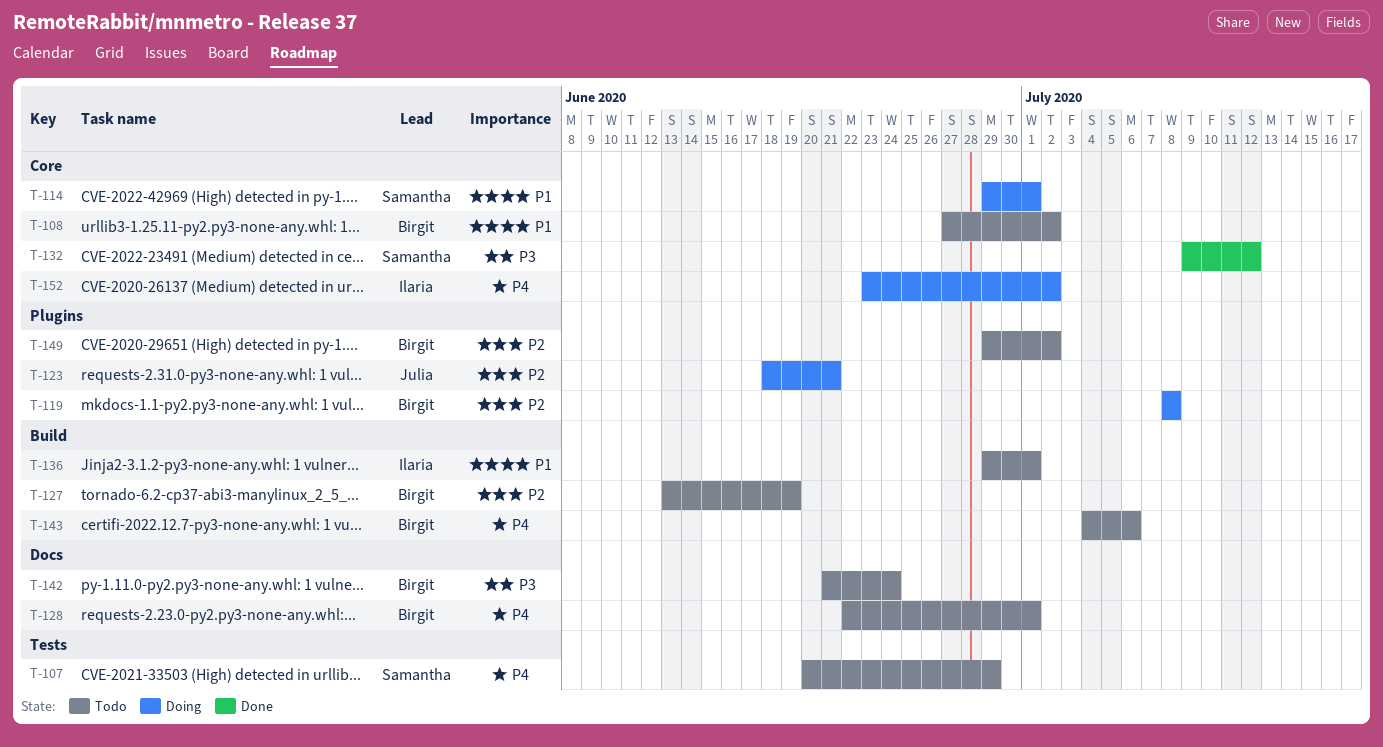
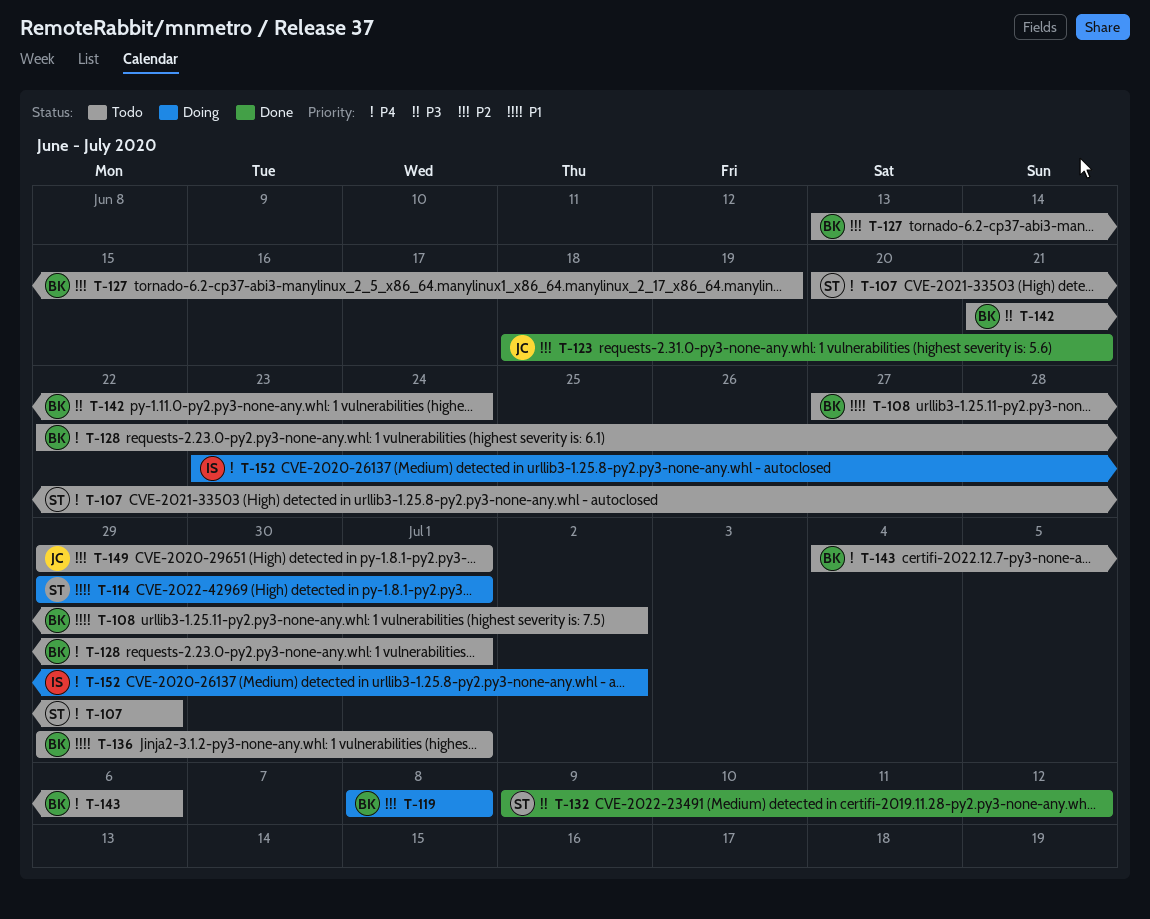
T-123, status: Doing -> Done
T-136, owner: Ilaria -> Birgit
T-149, owner: Birgit -> Julia
T-149, due: Jul 2 -> Jul 1

